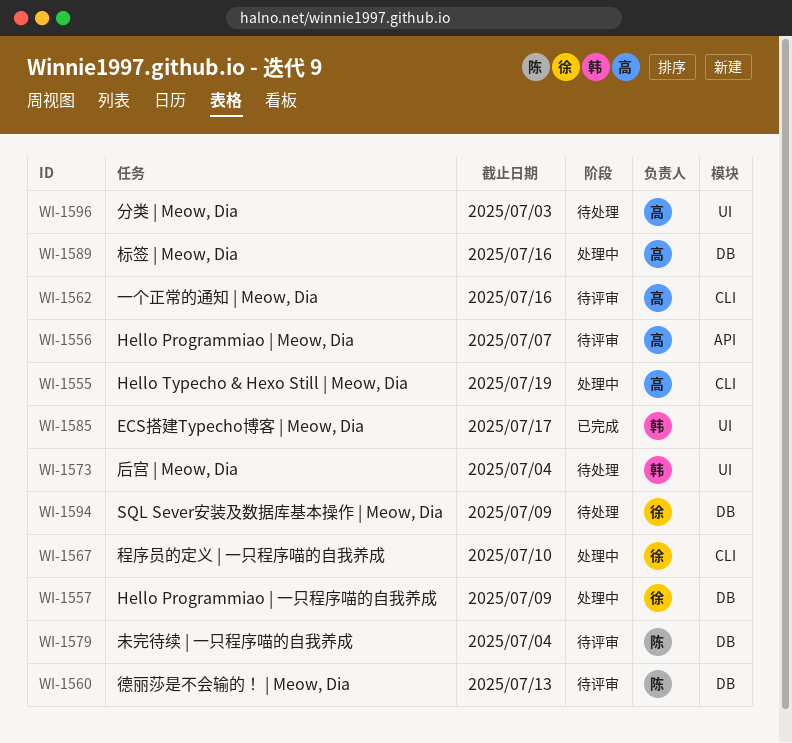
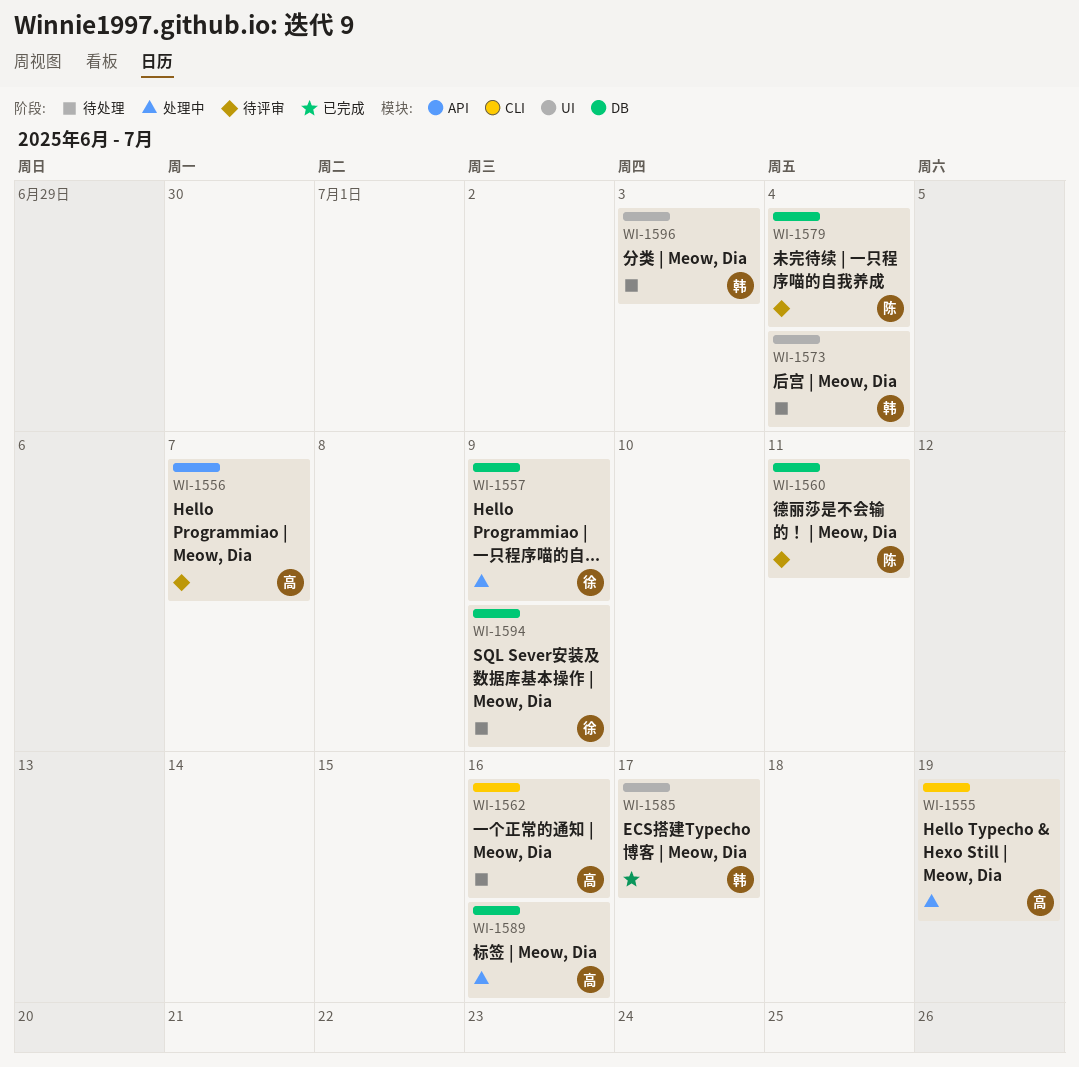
WI-1560, due: Jul 13 -> Jul 11
WI-1562, status: 待评审 -> 待处理
WI-1567: present -> none
WI-1596, owner: 高 -> 韩

